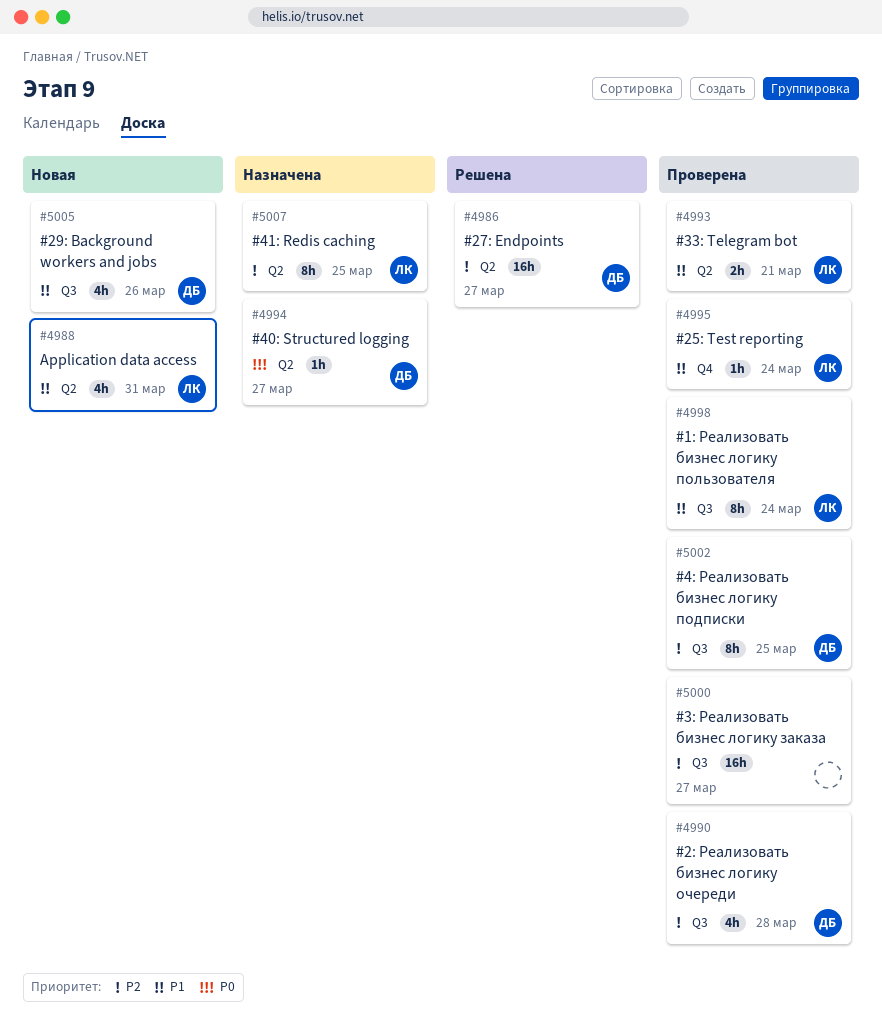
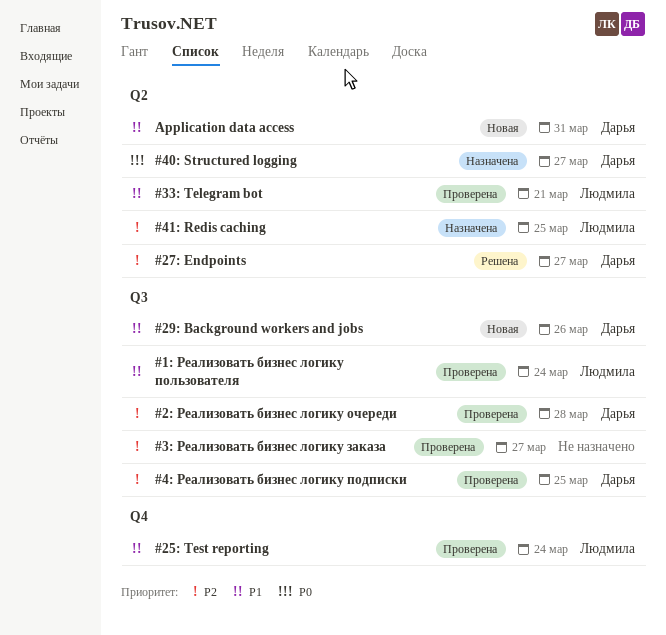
Application data access, owner: Людмила -> Дарья

